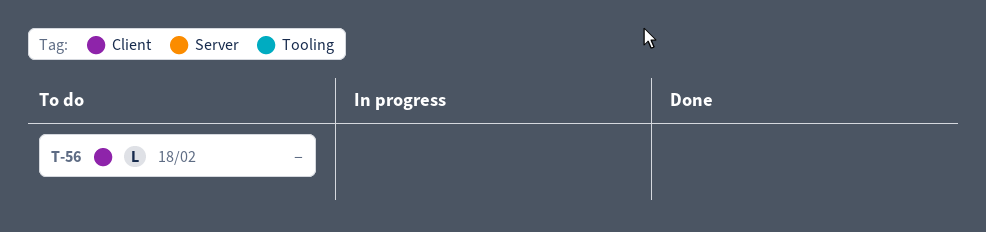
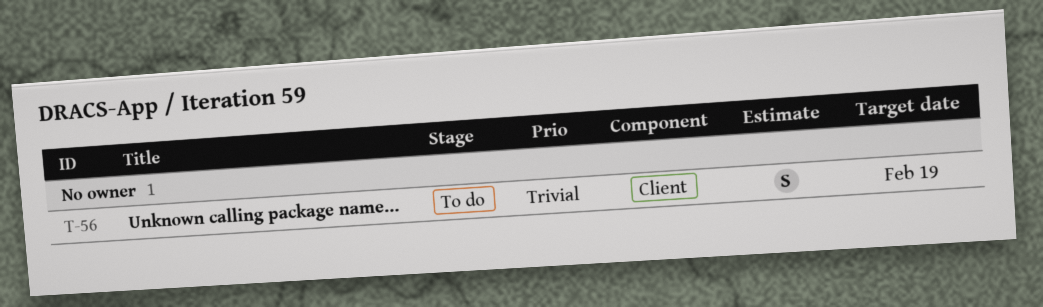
T-56, estimate: L -> S
T-56, due: Feb 18 -> Feb 19

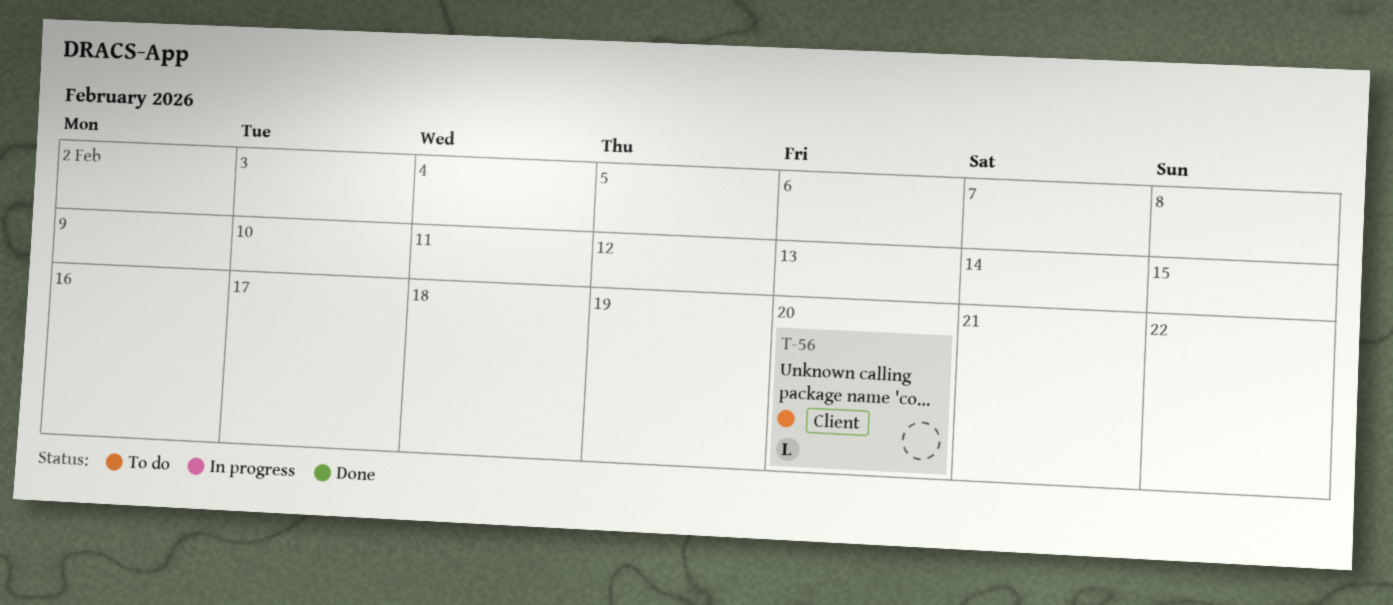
T-56, estimate: S -> L
T-56, due: Feb 19 -> Feb 20

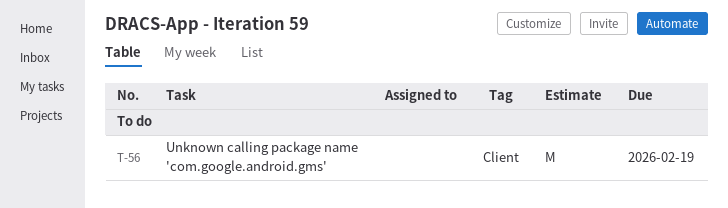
T-56, estimate: L -> M
T-56, due: Feb 20 -> Feb 19

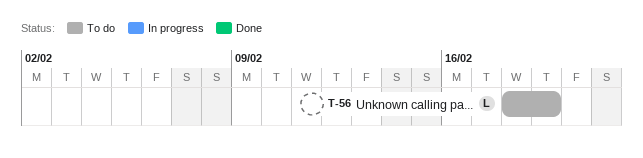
T-56, estimate: M -> L

